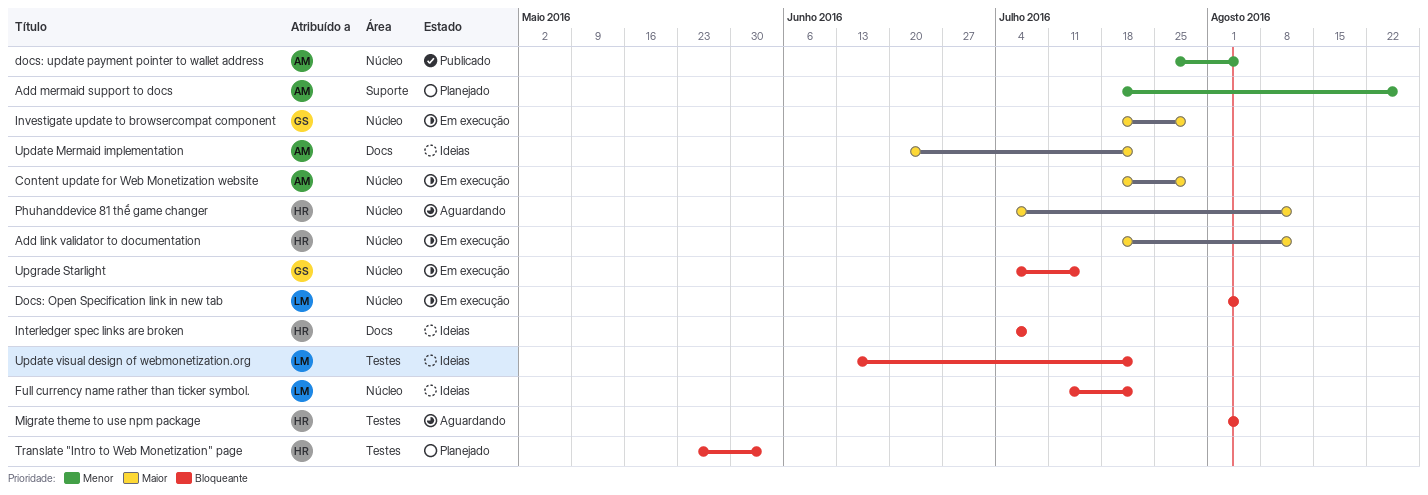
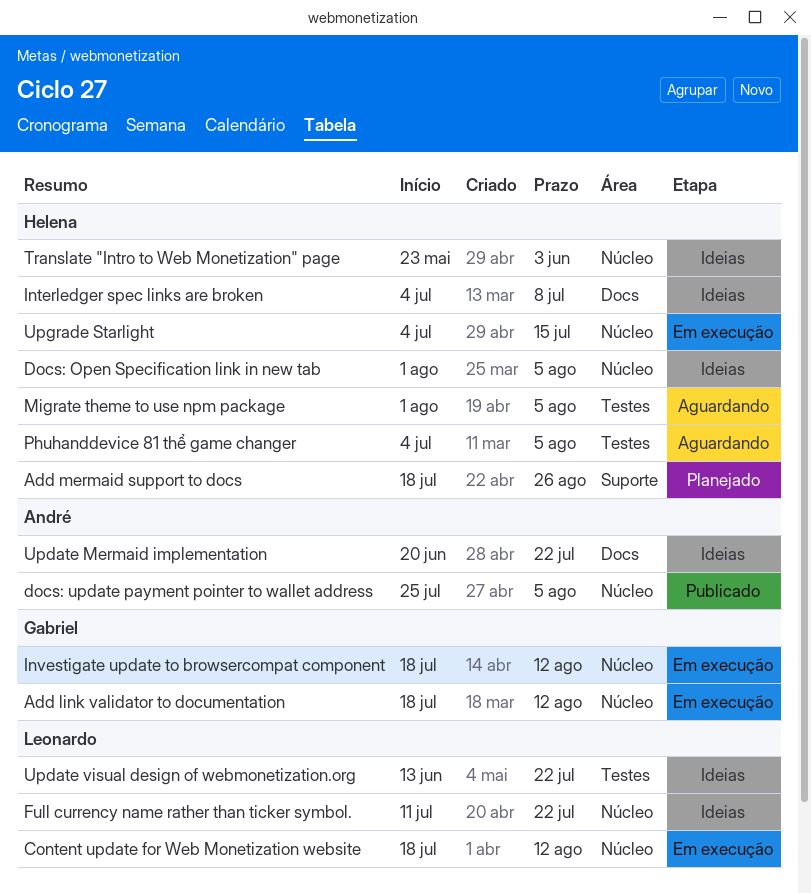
Add link validator to documentation, owner: Helena -> Gabriel
Add mermaid support to docs, owner: André -> Helena
Content update for Web Monetization website, owner: André -> Leonardo
Content update for Web Monetization website, due: Jul 29 -> Aug 12
Docs: Open Specification link in new tab, status: Em execução -> Ideias
Docs: Open Specification link in new tab, owner: Leonardo -> Helena
Investigate update to browsercompat component, due: Jul 29 -> Aug 12
Phuhanddevice 81 thể game changer, label: Núcleo -> Testes
Phuhanddevice 81 thể game changer, due: Aug 12 -> Aug 5
Translate "Intro to Web Monetization" page, status: Planejado -> Ideias
Translate "Intro to Web Monetization" page, label: Testes -> Núcleo
Upgrade Starlight, owner: Gabriel -> Helena

